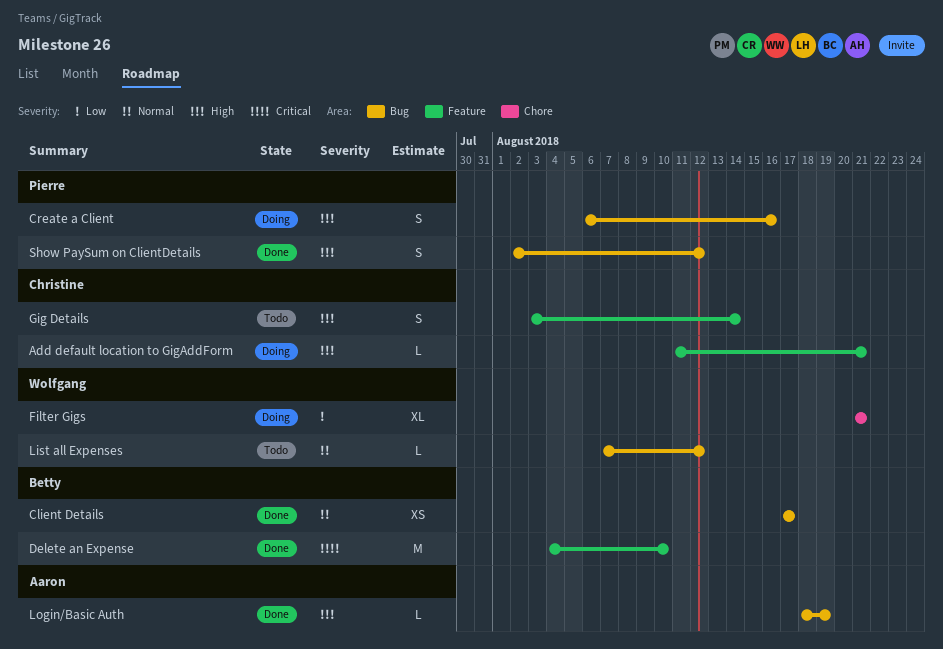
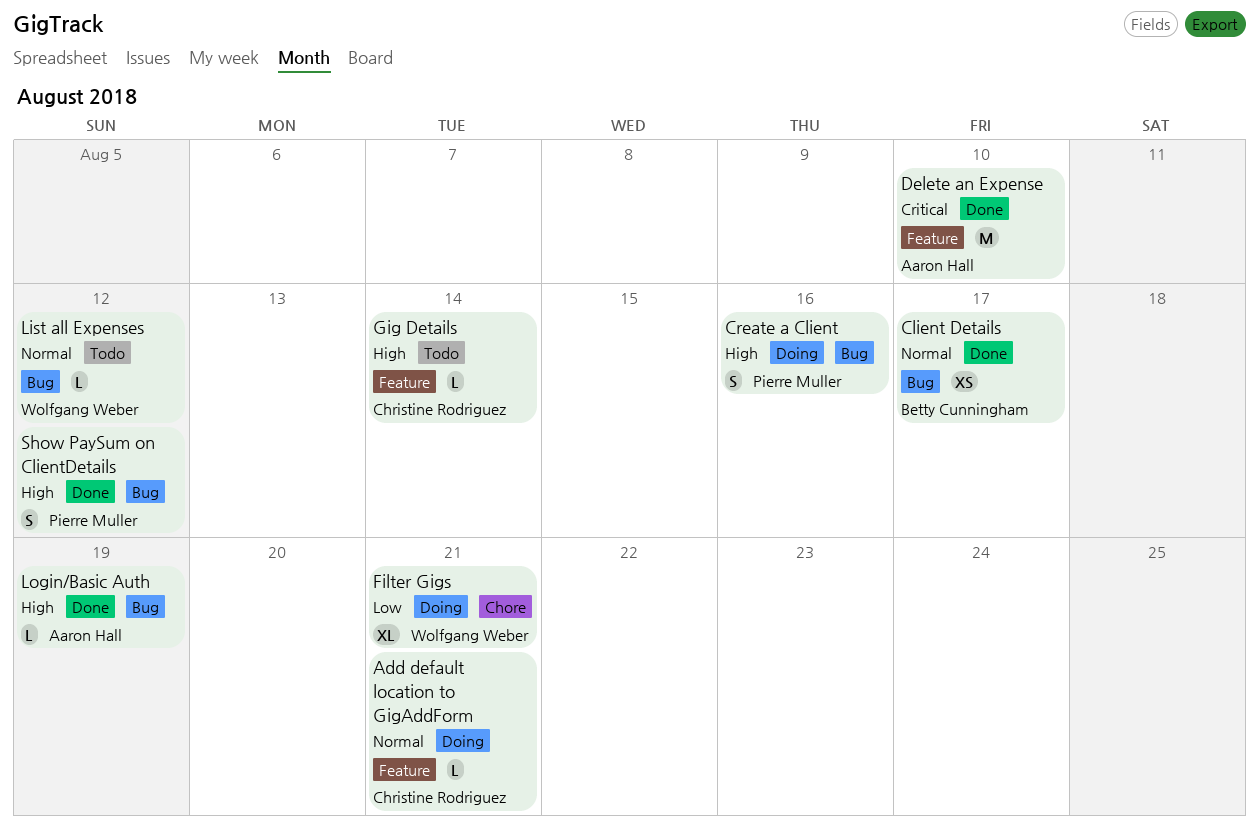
Add default location to GigAddForm, priority: High -> Normal
Delete an Expense, owner: Betty Cunningham -> Aaron Hall
Gig Details, estimate: S -> L

